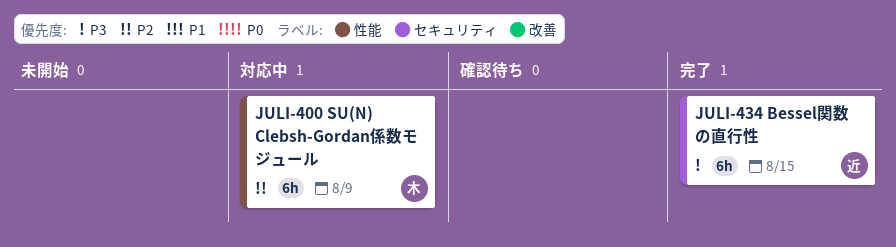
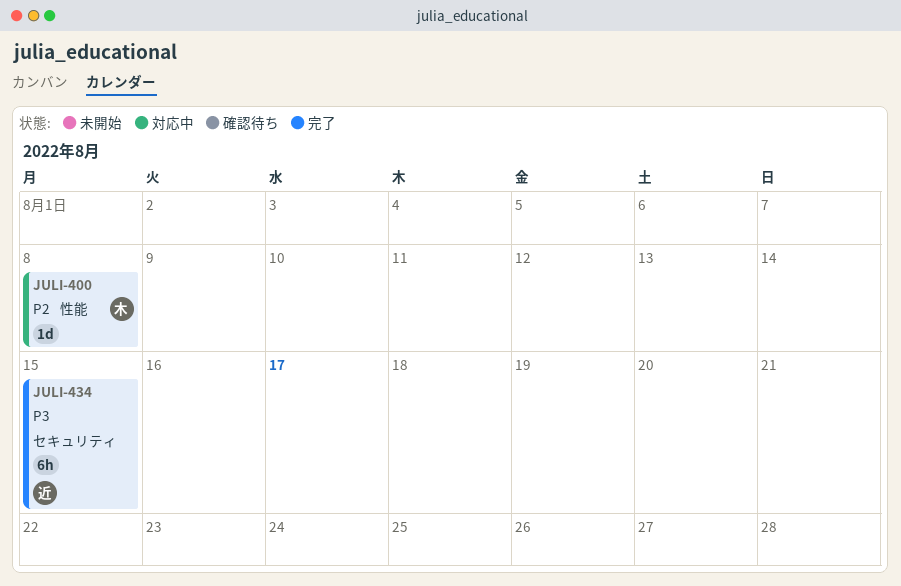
JULI-400, estimate: 6h -> 1d
JULI-400, due: Aug 9 -> Aug 8

